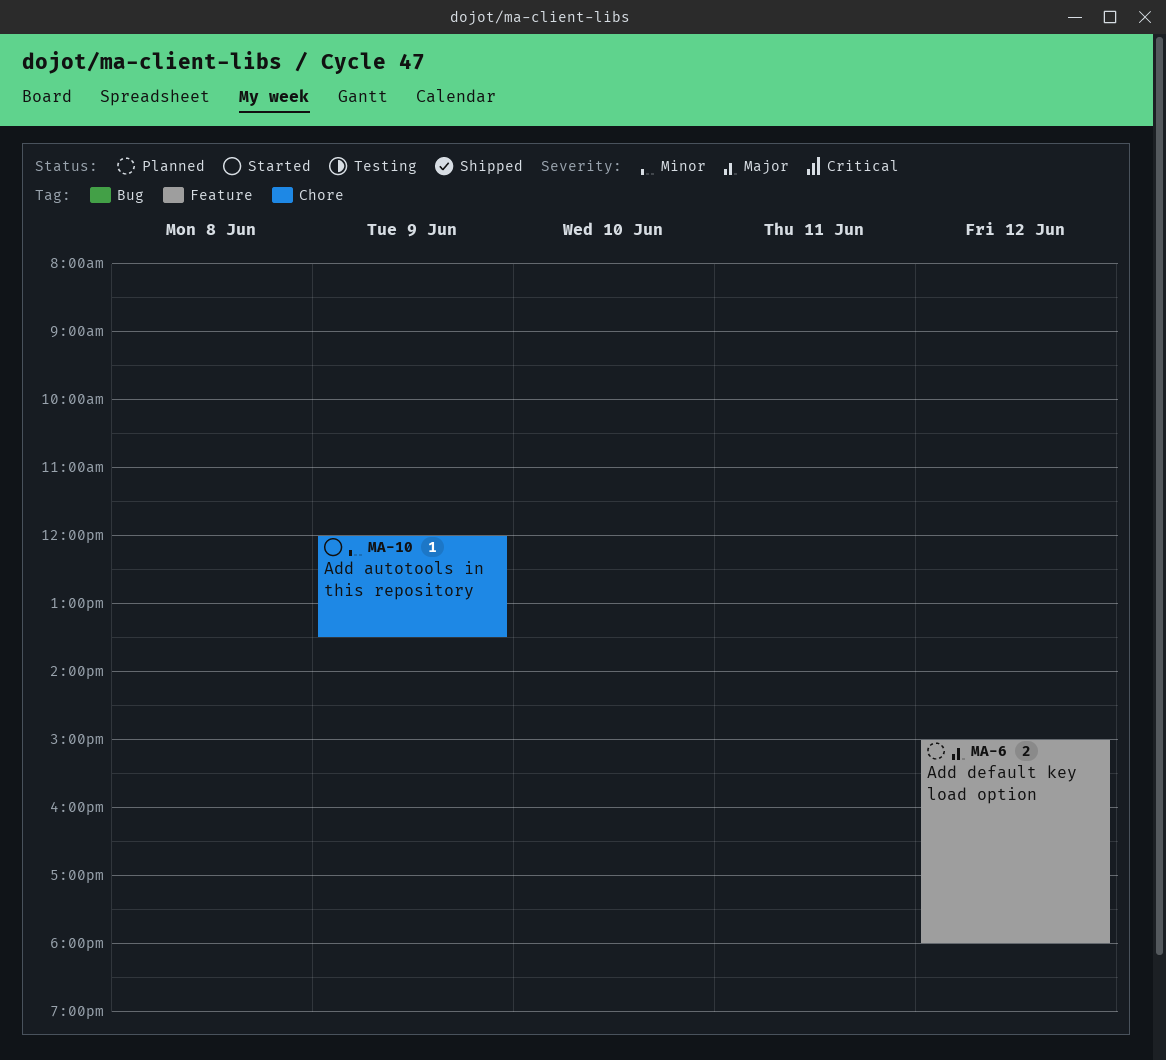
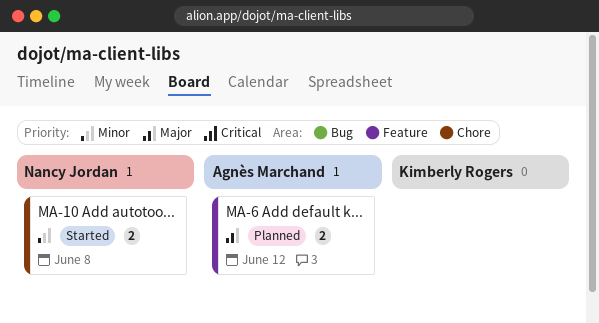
MA-10, estimate: 1 -> 2
MA-10, day: Jun 9 -> Jun 8

